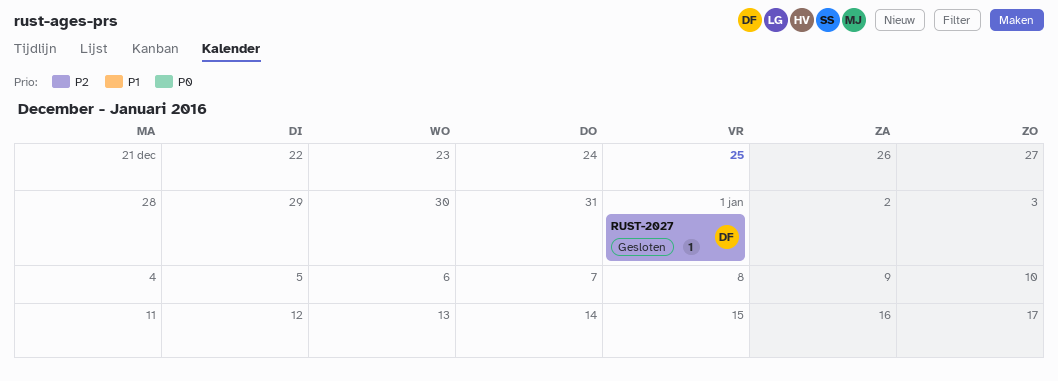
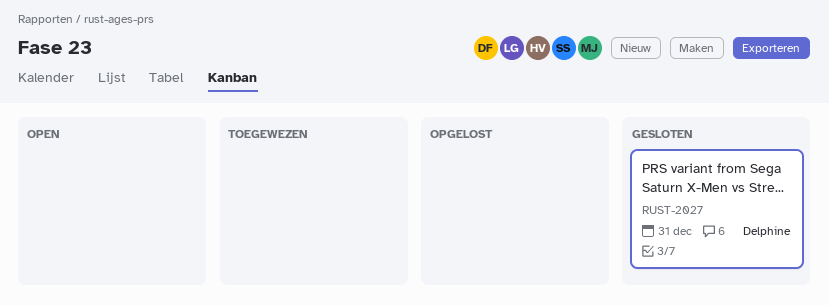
RUST-2027, due: Jan 1 -> Dec 31

